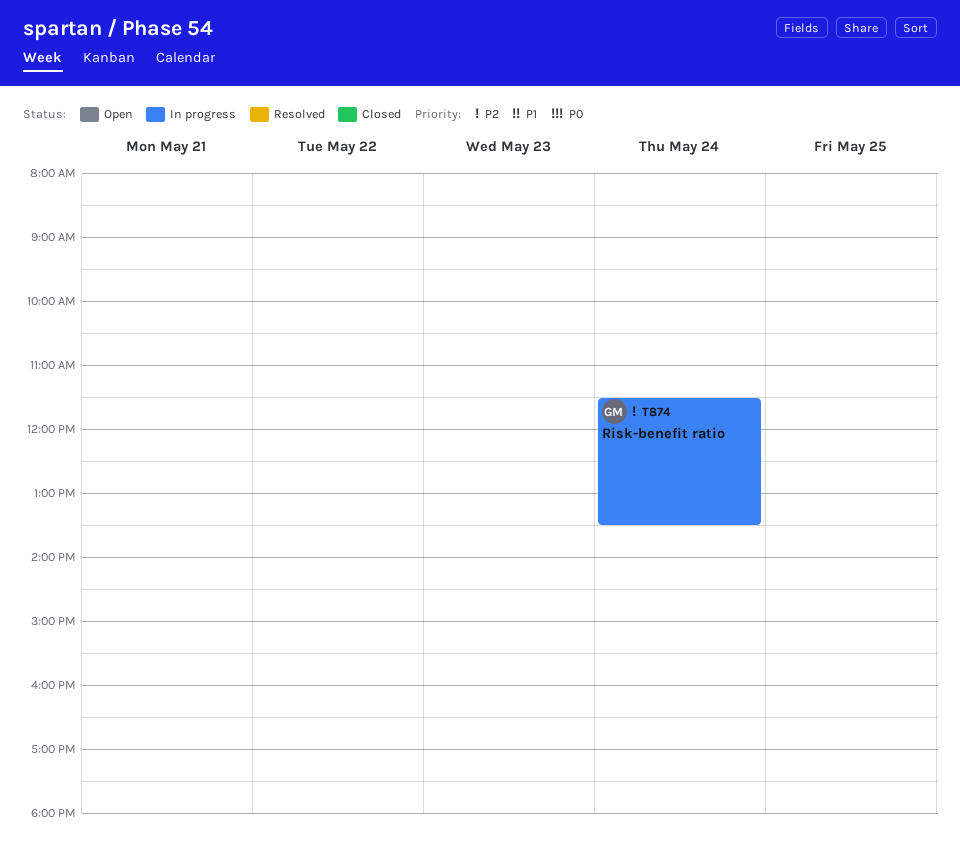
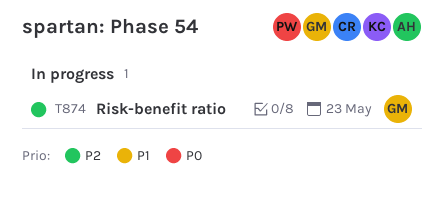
T874, day: May 24 -> May 23

